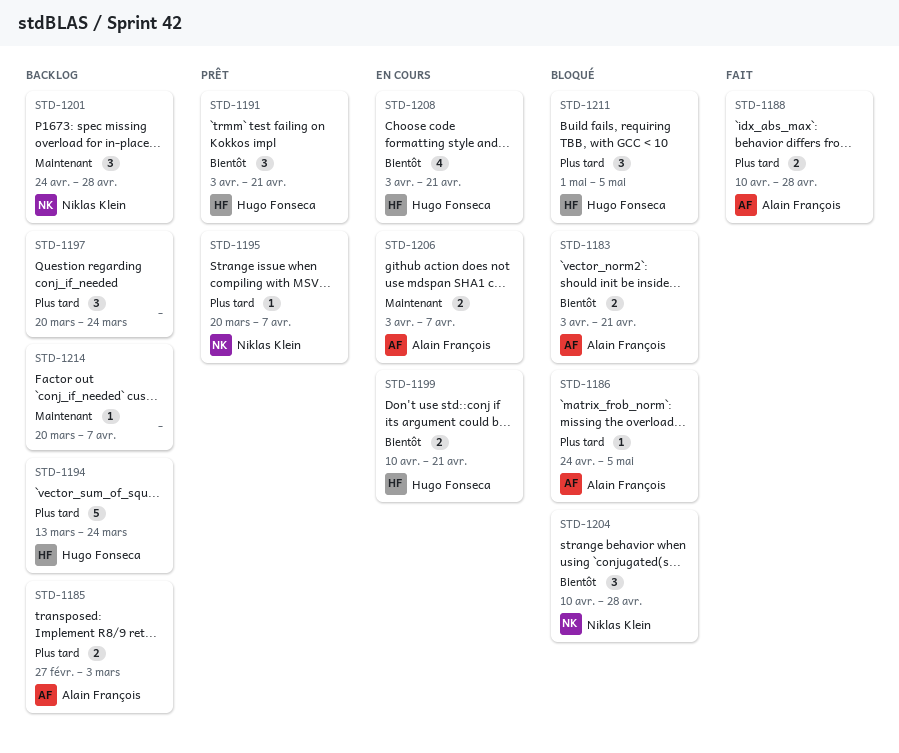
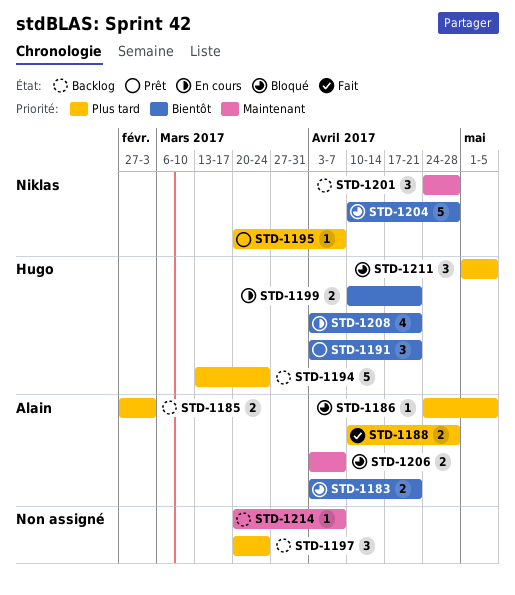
STD-1204, estimate: 3 -> 5
STD-1206, status: En cours -> Bloqué

